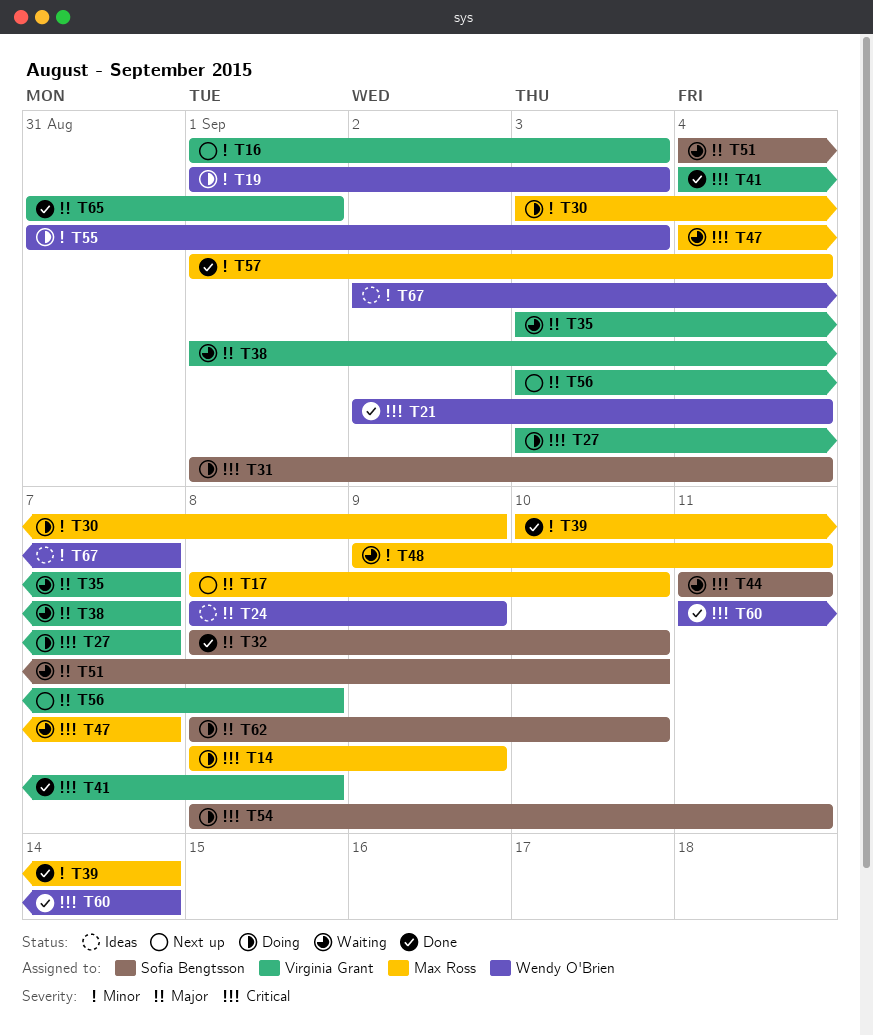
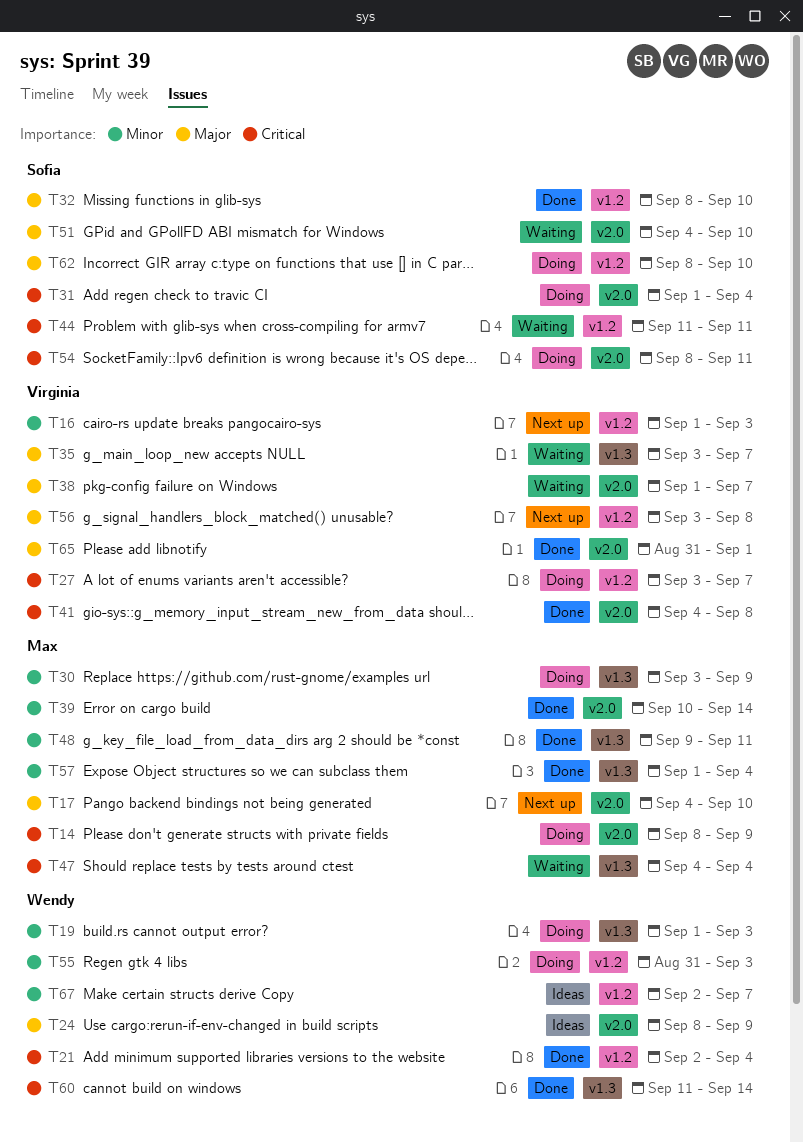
T17, start: Sep 8 -> Sep 4
T47, due: Sep 7 -> Sep 4
T48, status: Waiting -> Done

